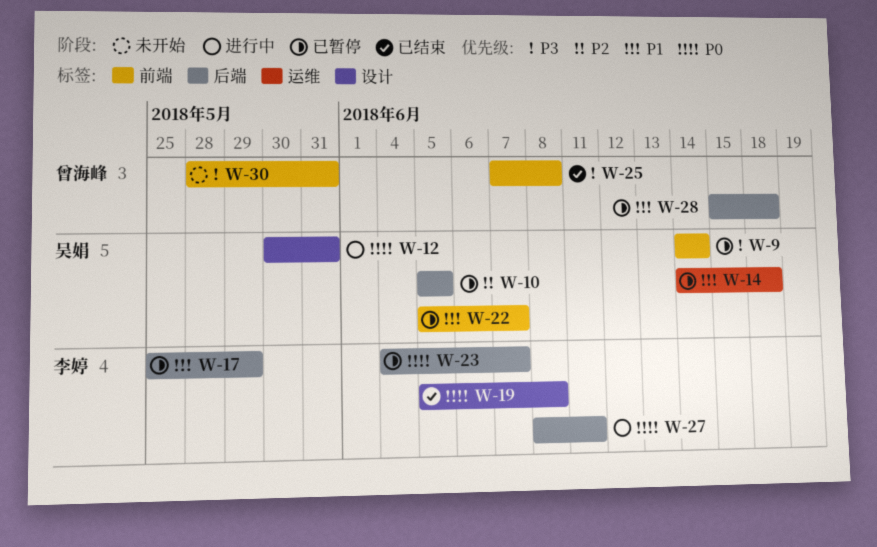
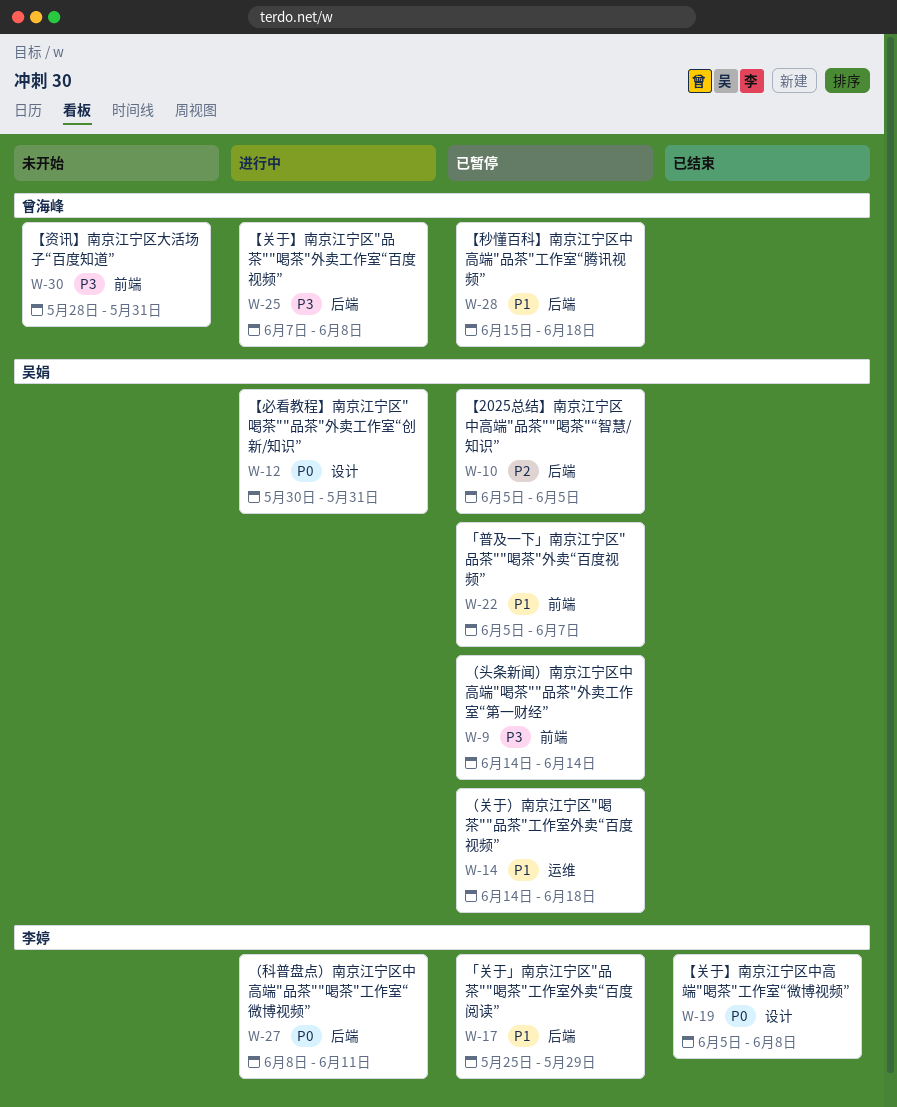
W-23: present -> none
W-25, status: 已结束 -> 进行中
W-25, label: 前端 -> 后端

